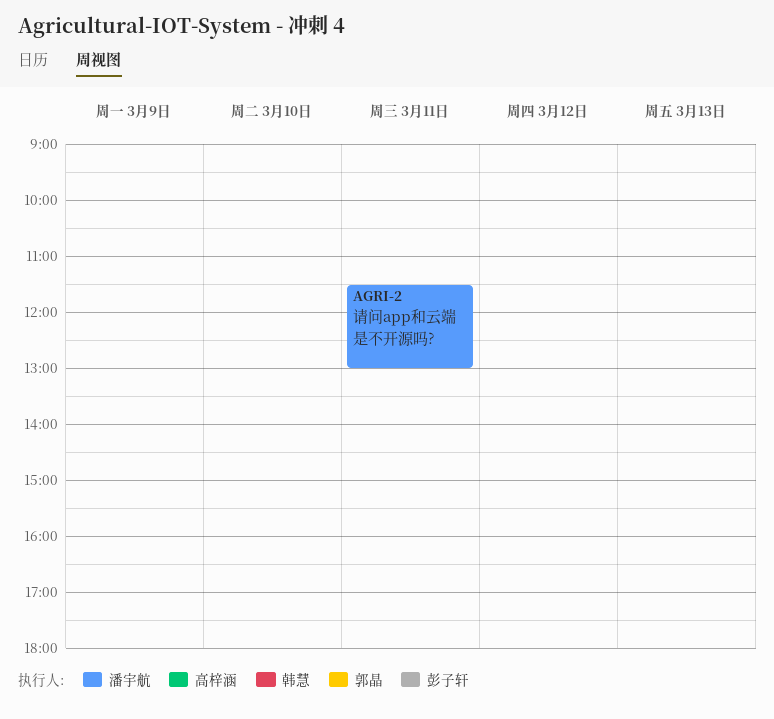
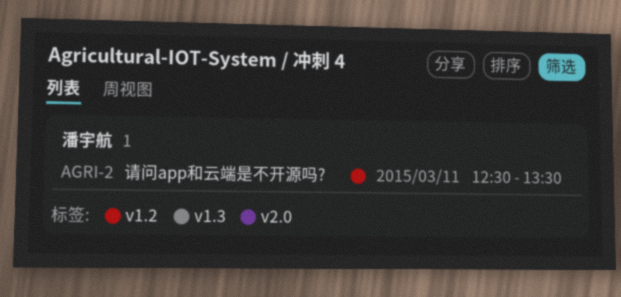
AGRI-2, begins: 11:30 -> 12:30
AGRI-2, ends: 13:00 -> 13:30

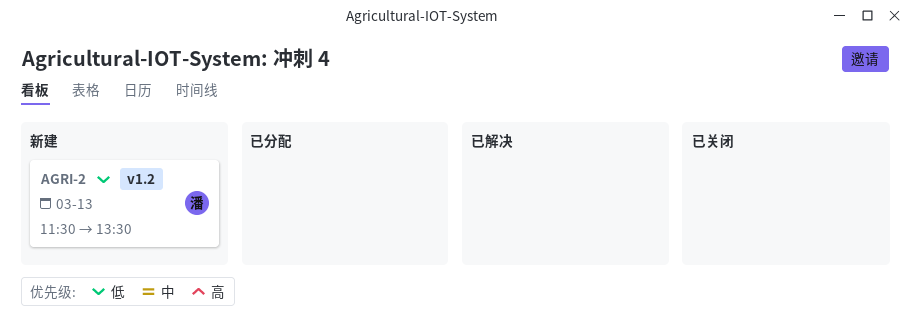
AGRI-2, day: Mar 11 -> Mar 13
AGRI-2, begins: 12:30 -> 11:30

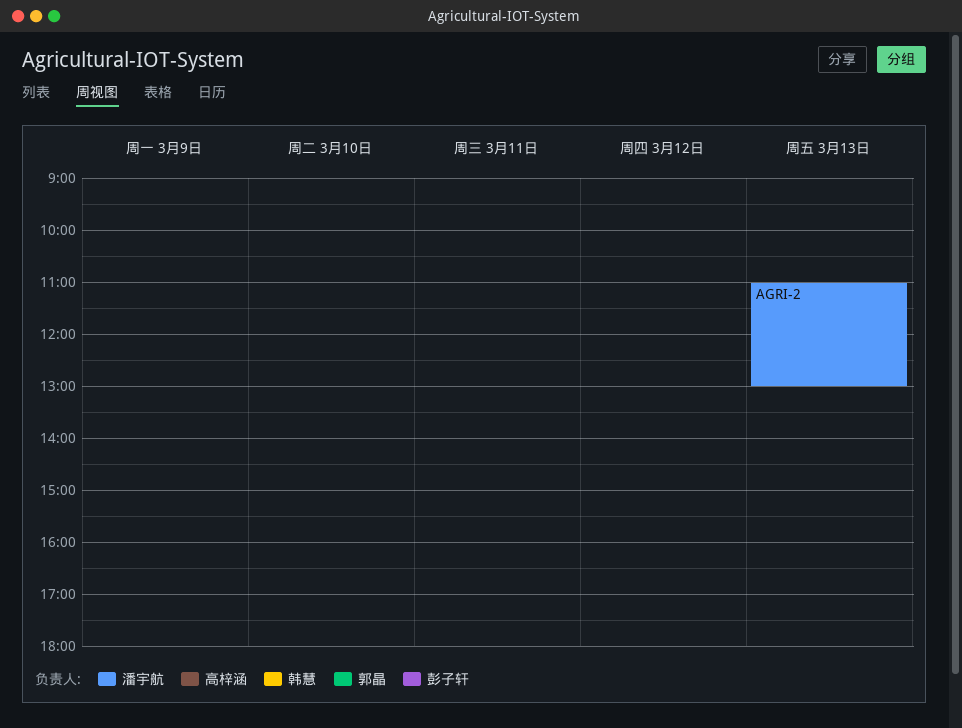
AGRI-2, begins: 11:30 -> 11:00
AGRI-2, ends: 13:30 -> 13:00

